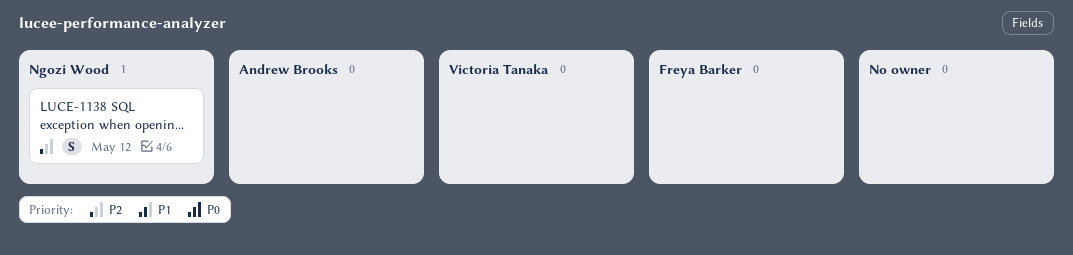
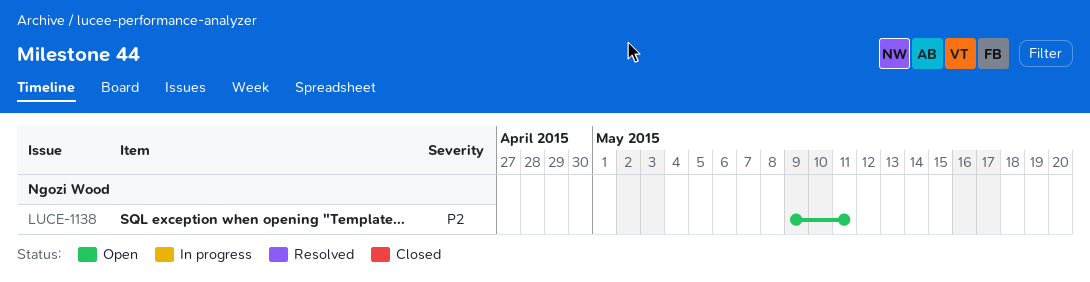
LUCE-1138, due: May 12 -> May 11

